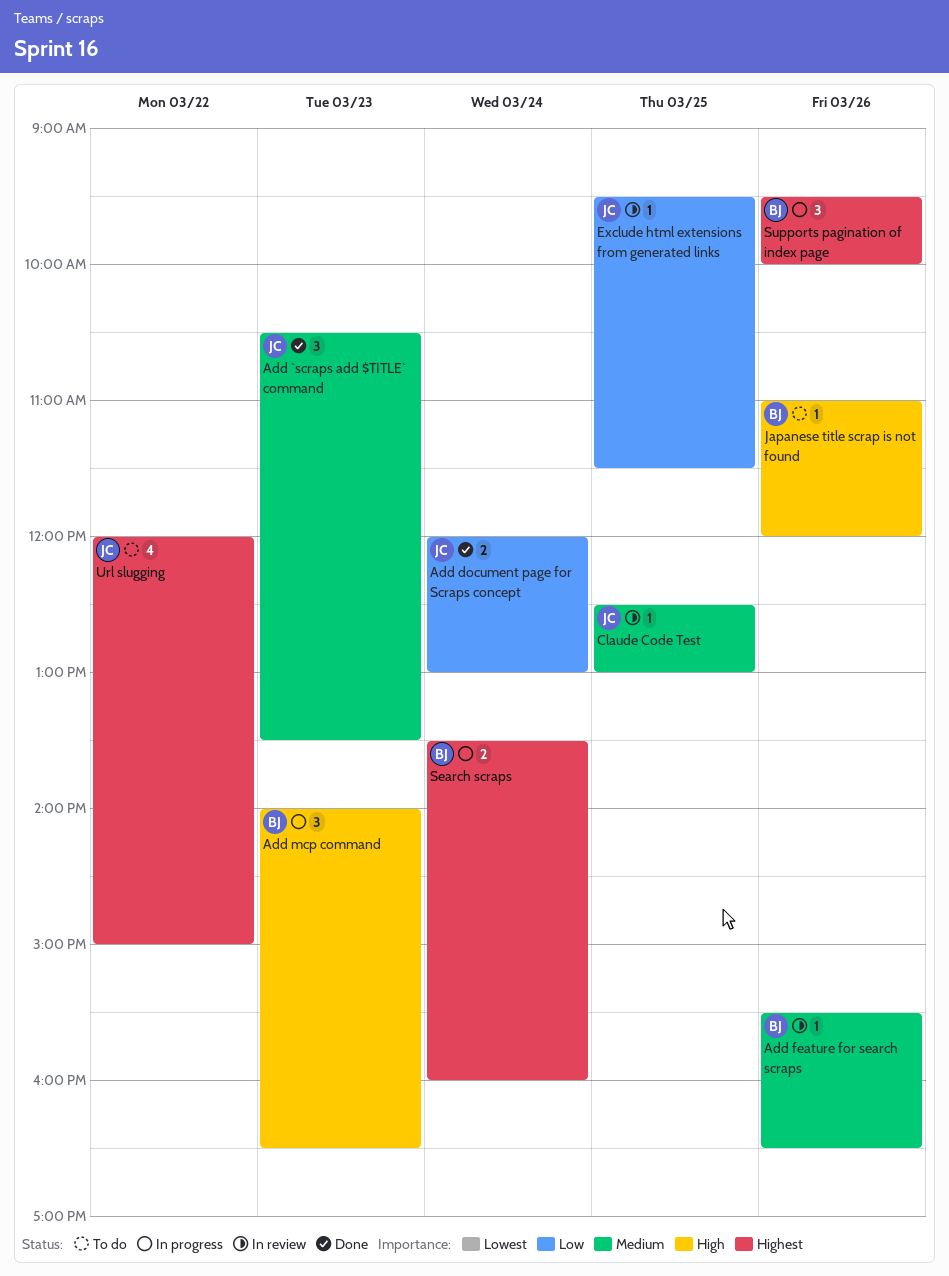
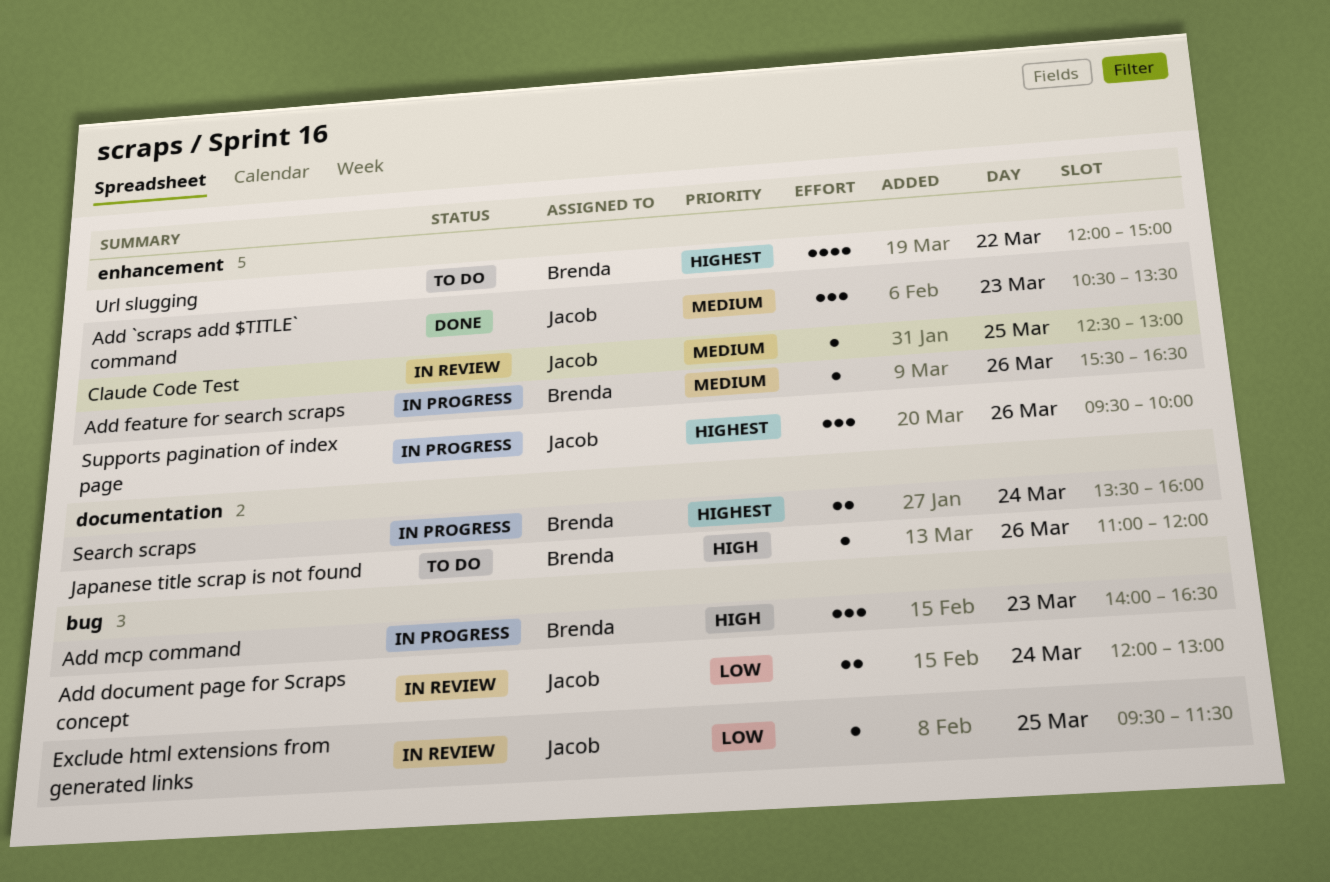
Add document page for Scraps concept, status: Done -> In review
Add feature for search scraps, status: In review -> In progress
Supports pagination of index page, owner: Brenda -> Jacob
Url slugging, owner: Jacob -> Brenda

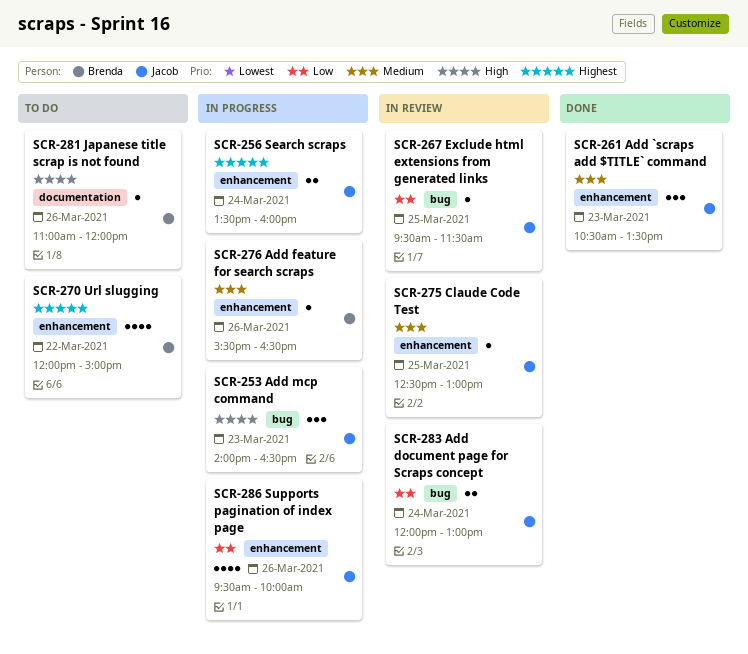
Add mcp command, owner: Brenda -> Jacob
Search scraps, owner: Brenda -> Jacob
Search scraps, label: documentation -> enhancement
Supports pagination of index page, priority: Highest -> Low
Supports pagination of index page, estimate: 3 -> 4

